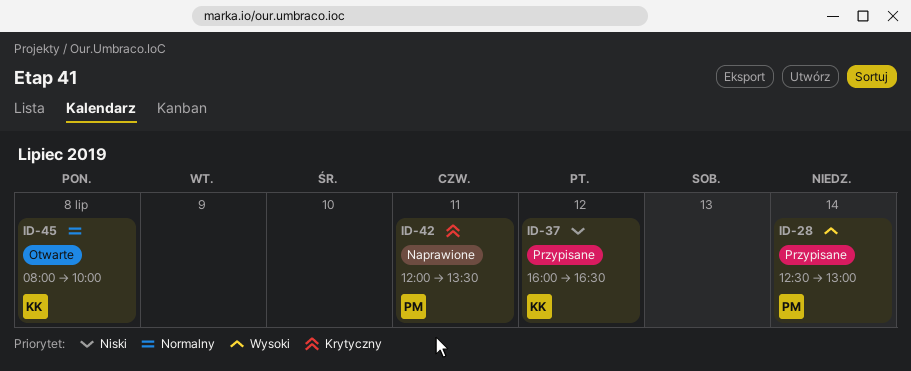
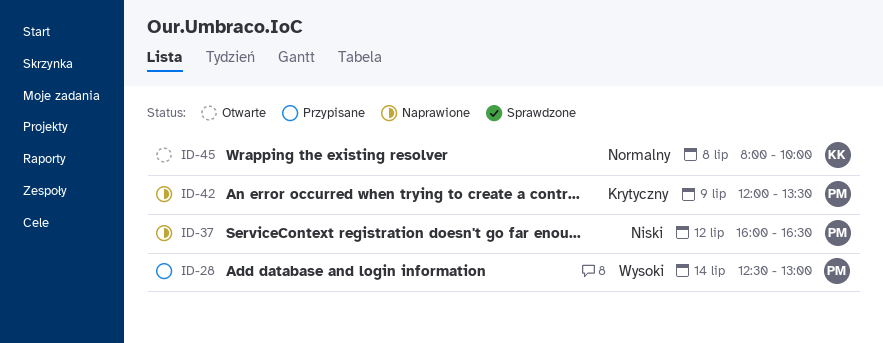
ID-37, status: Przypisane -> Naprawione
ID-37, owner: KK -> PM
ID-42, day: Jul 11 -> Jul 9

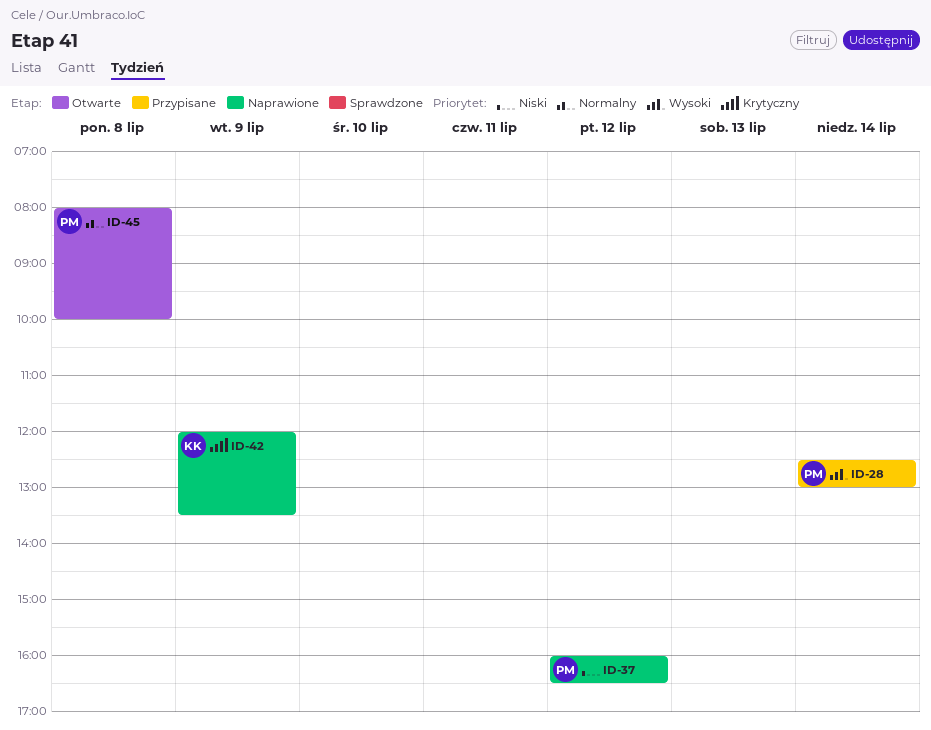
ID-42, owner: PM -> KK
ID-45, owner: KK -> PM

